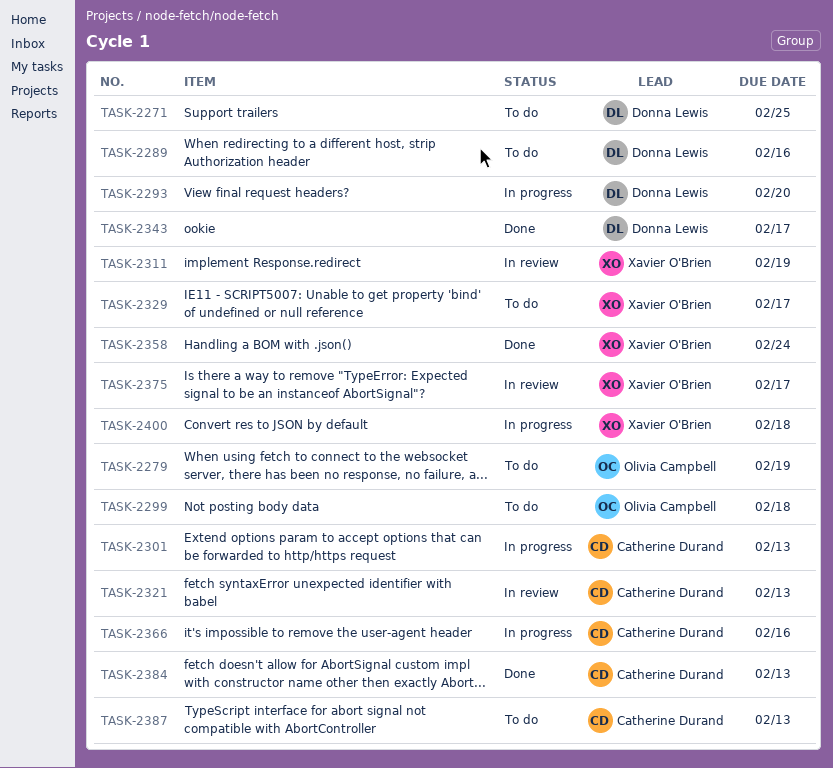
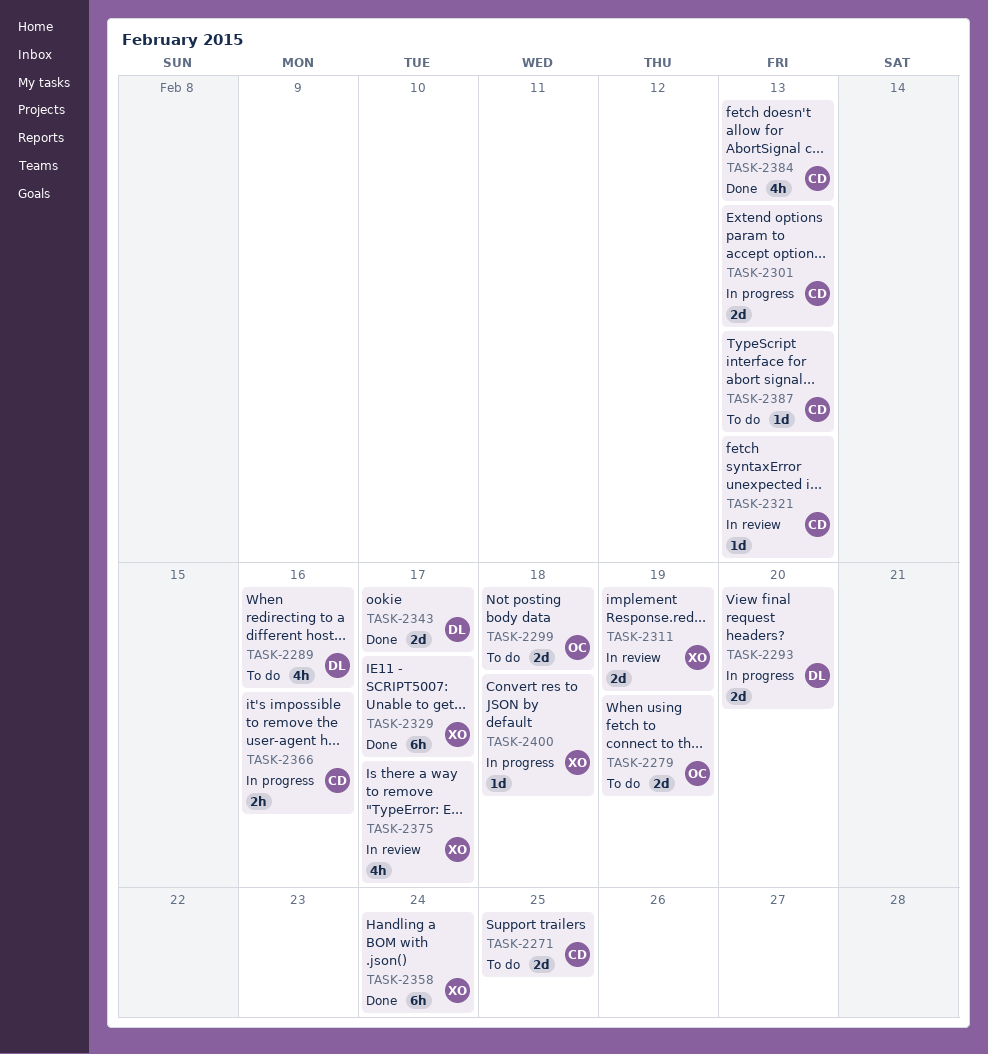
TASK-2271, owner: Donna Lewis -> Catherine Durand
TASK-2329, status: To do -> Done

